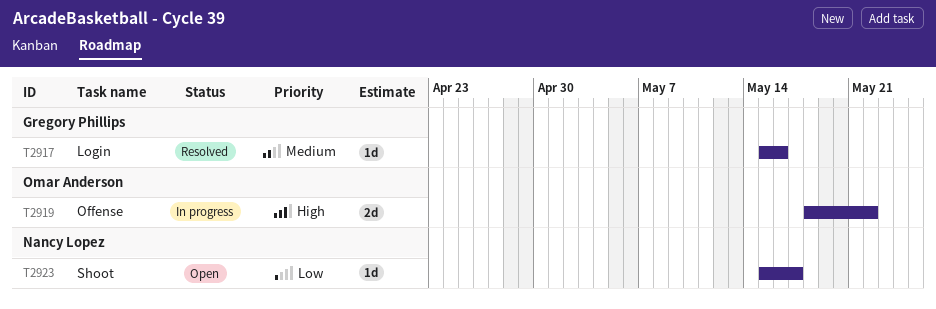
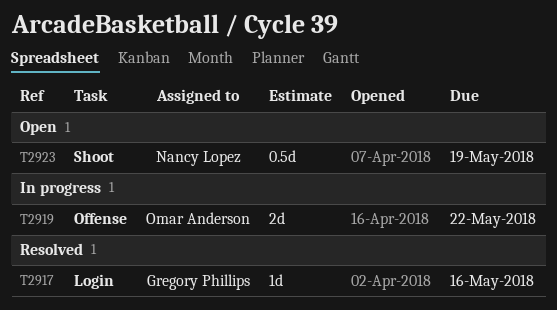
T2923, estimate: 1d -> 0.5d
T2923, due: May 17 -> May 19

